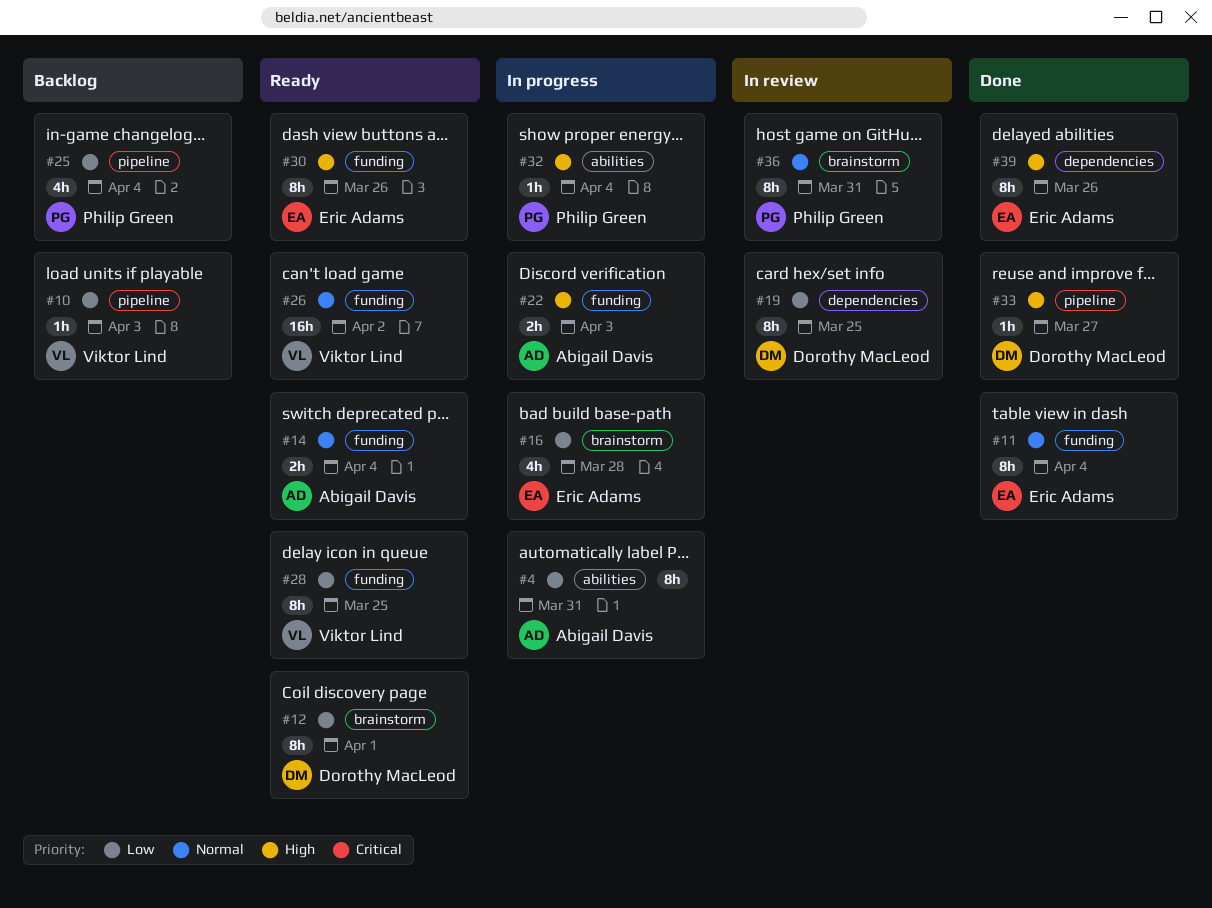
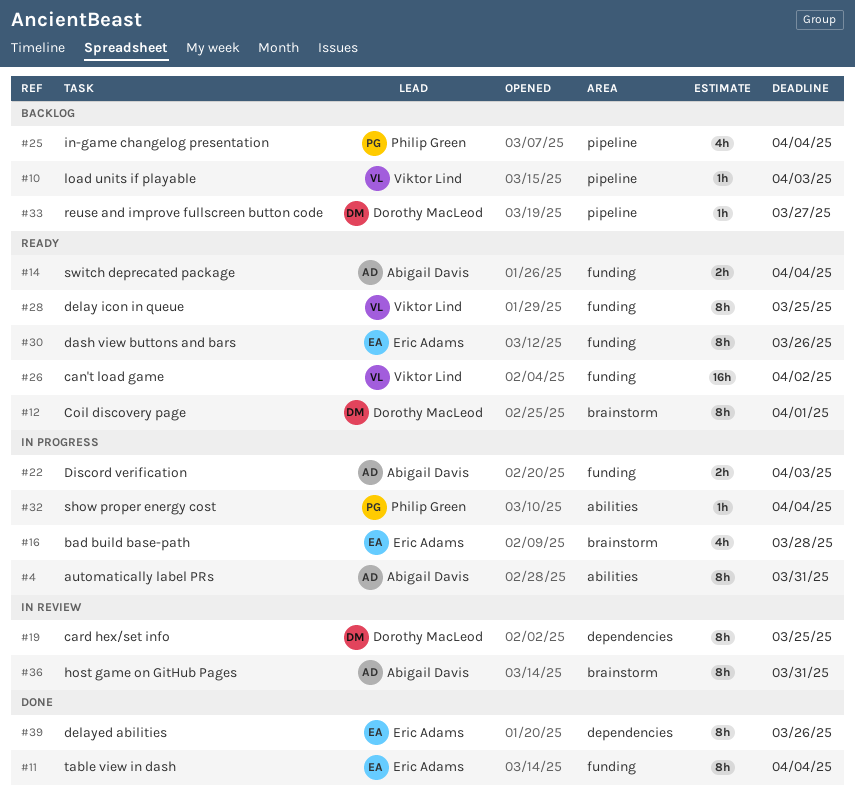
#33, status: Done -> Backlog
#36, owner: Philip Green -> Abigail Davis

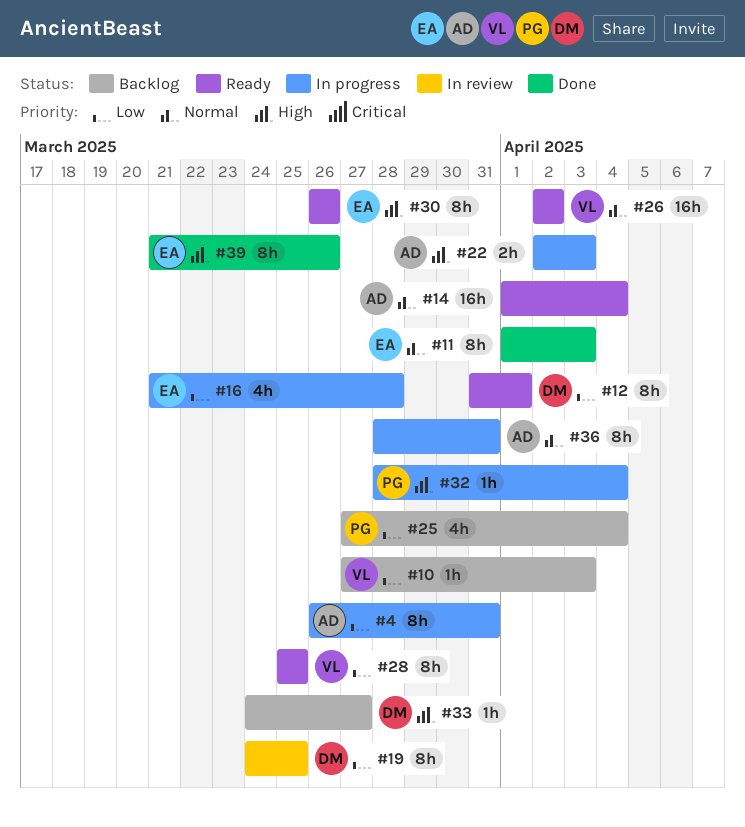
#11, due: Apr 4 -> Apr 3
#14, estimate: 2h -> 16h
#36, status: In review -> In progress

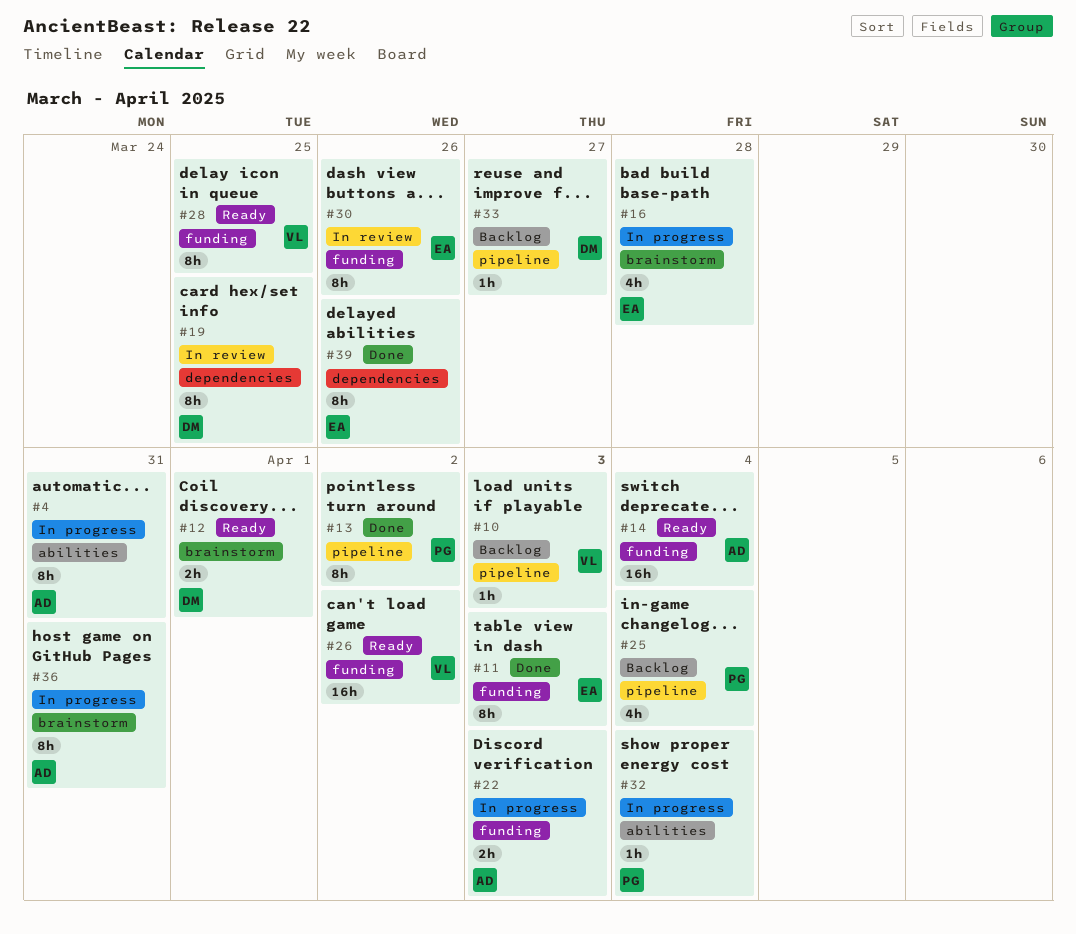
#12, estimate: 8h -> 2h
#13: none -> present
#30, status: Ready -> In review

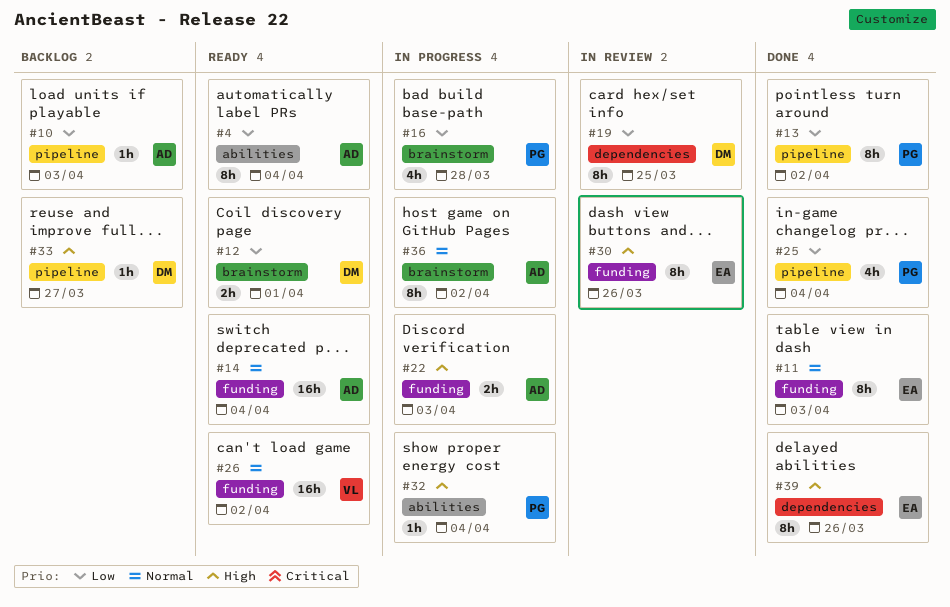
#4, status: In progress -> Ready
#4, due: Mar 31 -> Apr 4
#10, owner: VL -> AD
#16, owner: EA -> PG
#25, status: Backlog -> Done
#28: present -> none
#36, due: Mar 31 -> Apr 2

